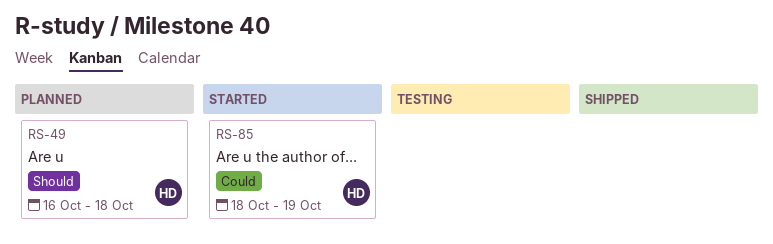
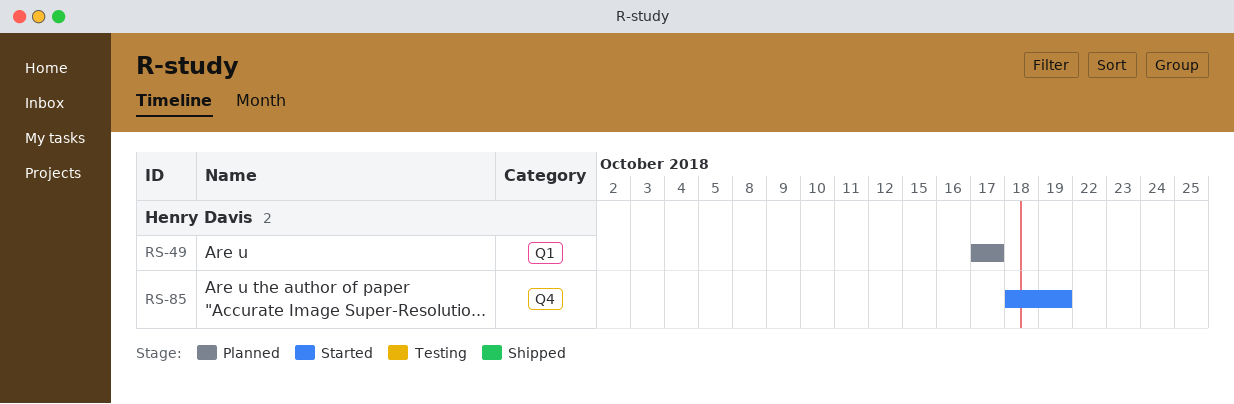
RS-49, start: Oct 16 -> Oct 17
RS-49, due: Oct 18 -> Oct 17

